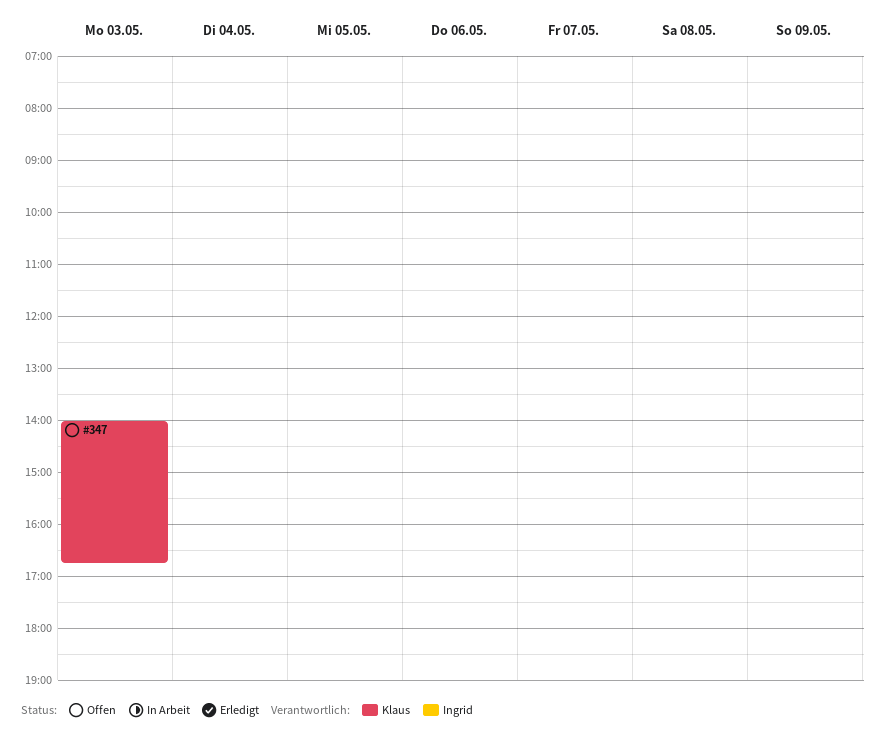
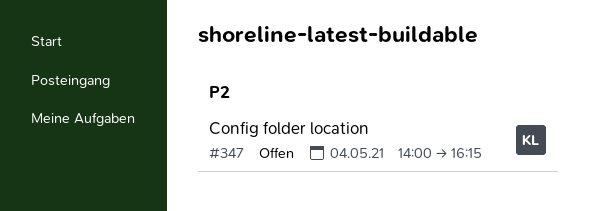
#347, day: May 3 -> May 4
#347, ends: 16:45 -> 16:15

